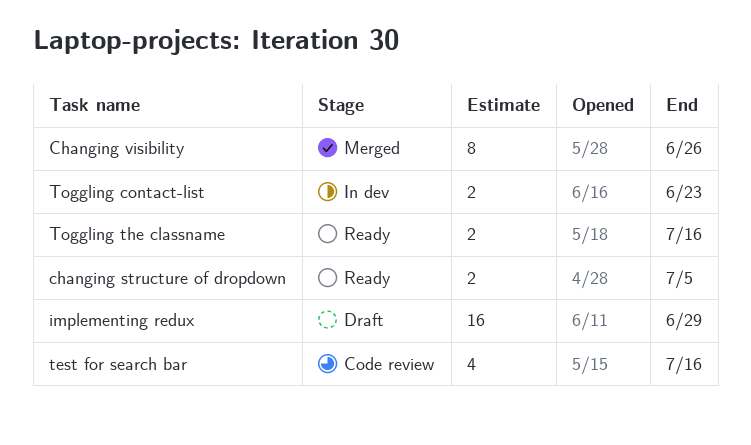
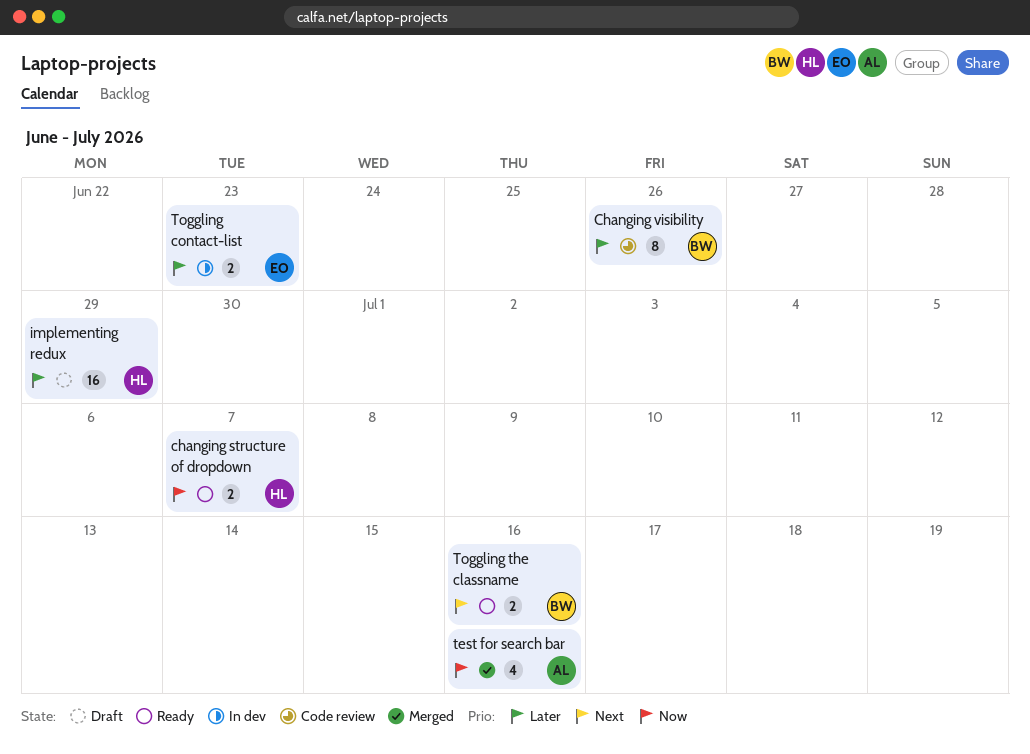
changing structure of dropdown, due: Jul 5 -> Jul 7
Changing visibility, status: Merged -> Code review
test for search bar, status: Code review -> Merged

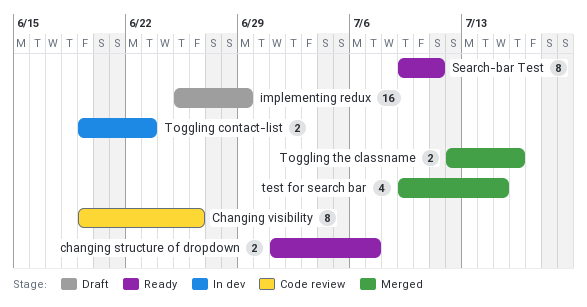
Search-bar Test: none -> present
test for search bar, due: Jul 16 -> Jul 15
Toggling the classname, status: Ready -> Merged

